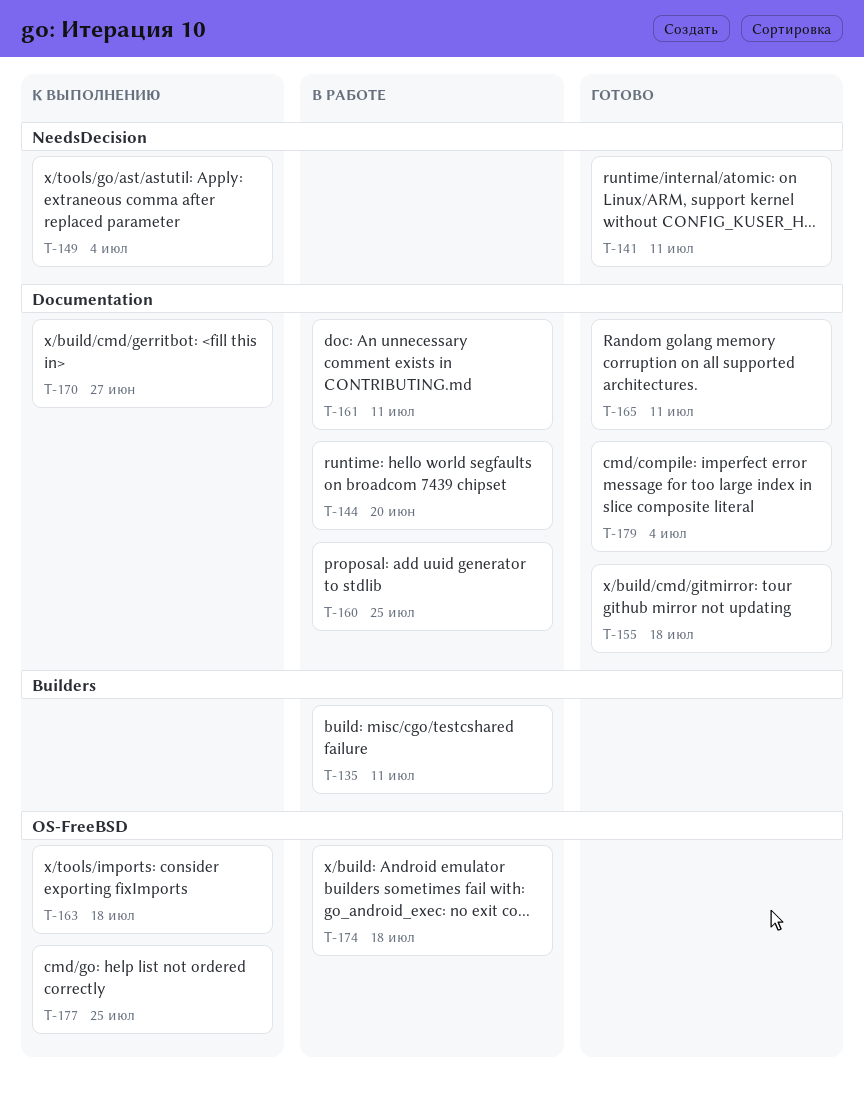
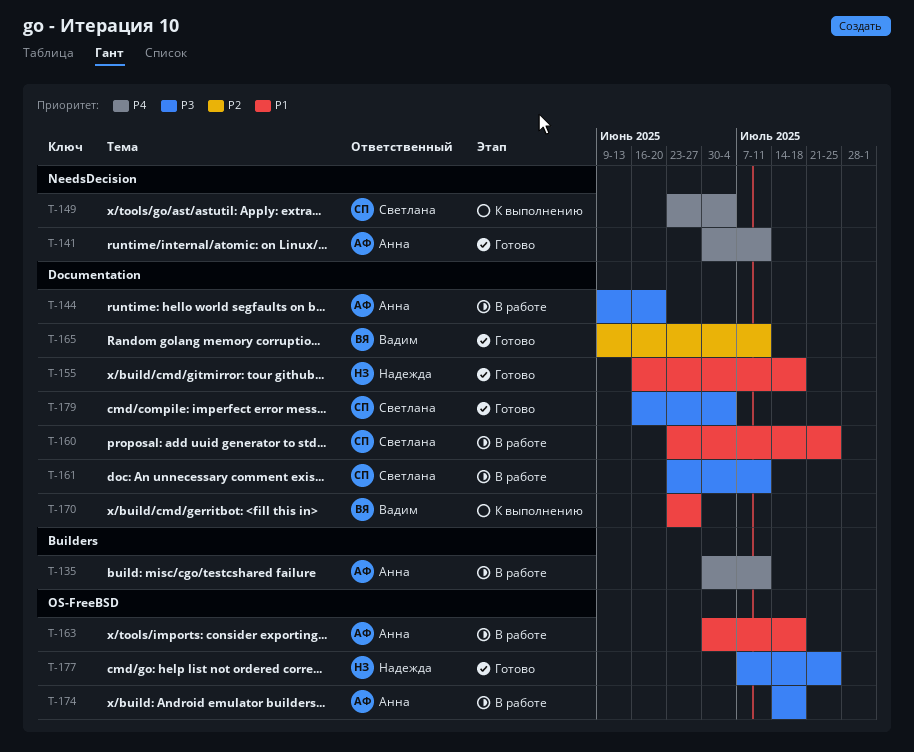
T-163, status: К выполнению -> В работе
T-177, status: К выполнению -> Готово

